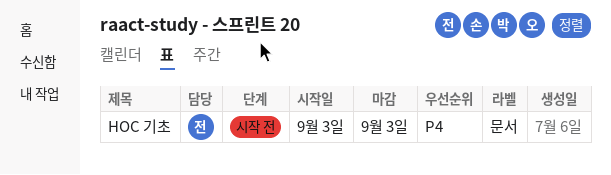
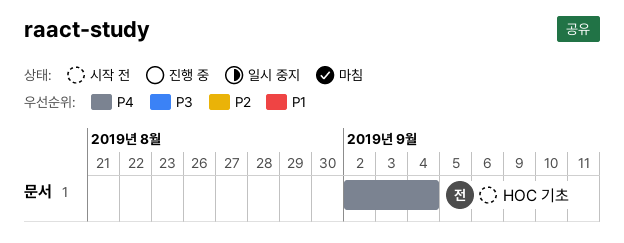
HOC 기초, start: Sep 3 -> Sep 2
HOC 기초, due: Sep 3 -> Sep 4

